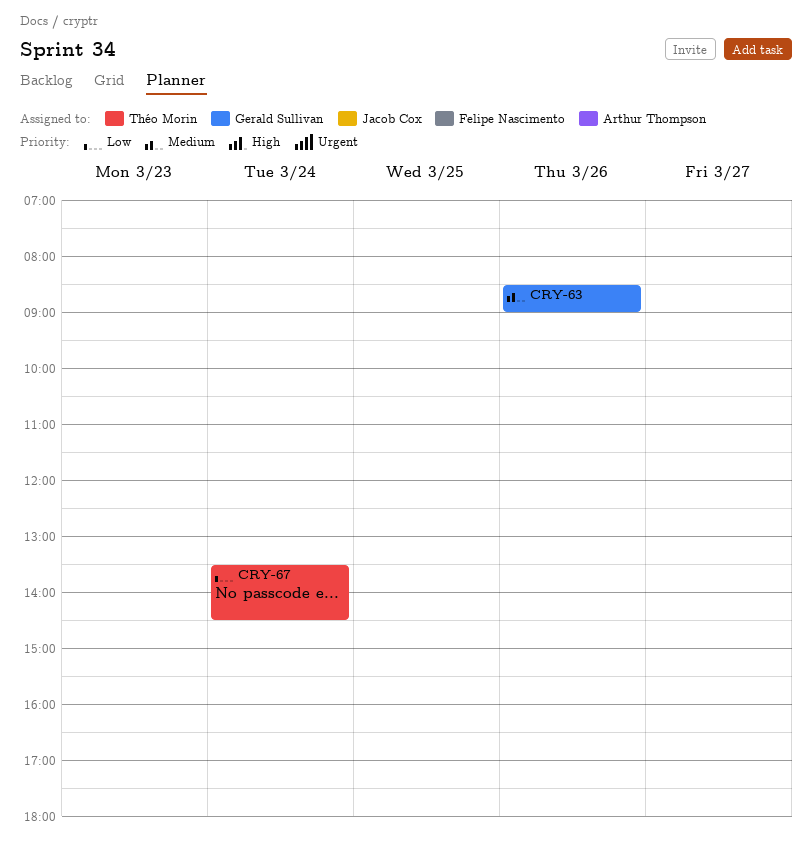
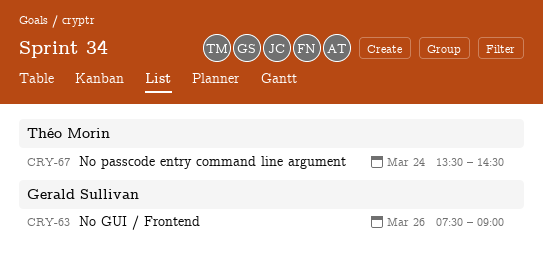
CRY-63, begins: 08:30 -> 07:30

